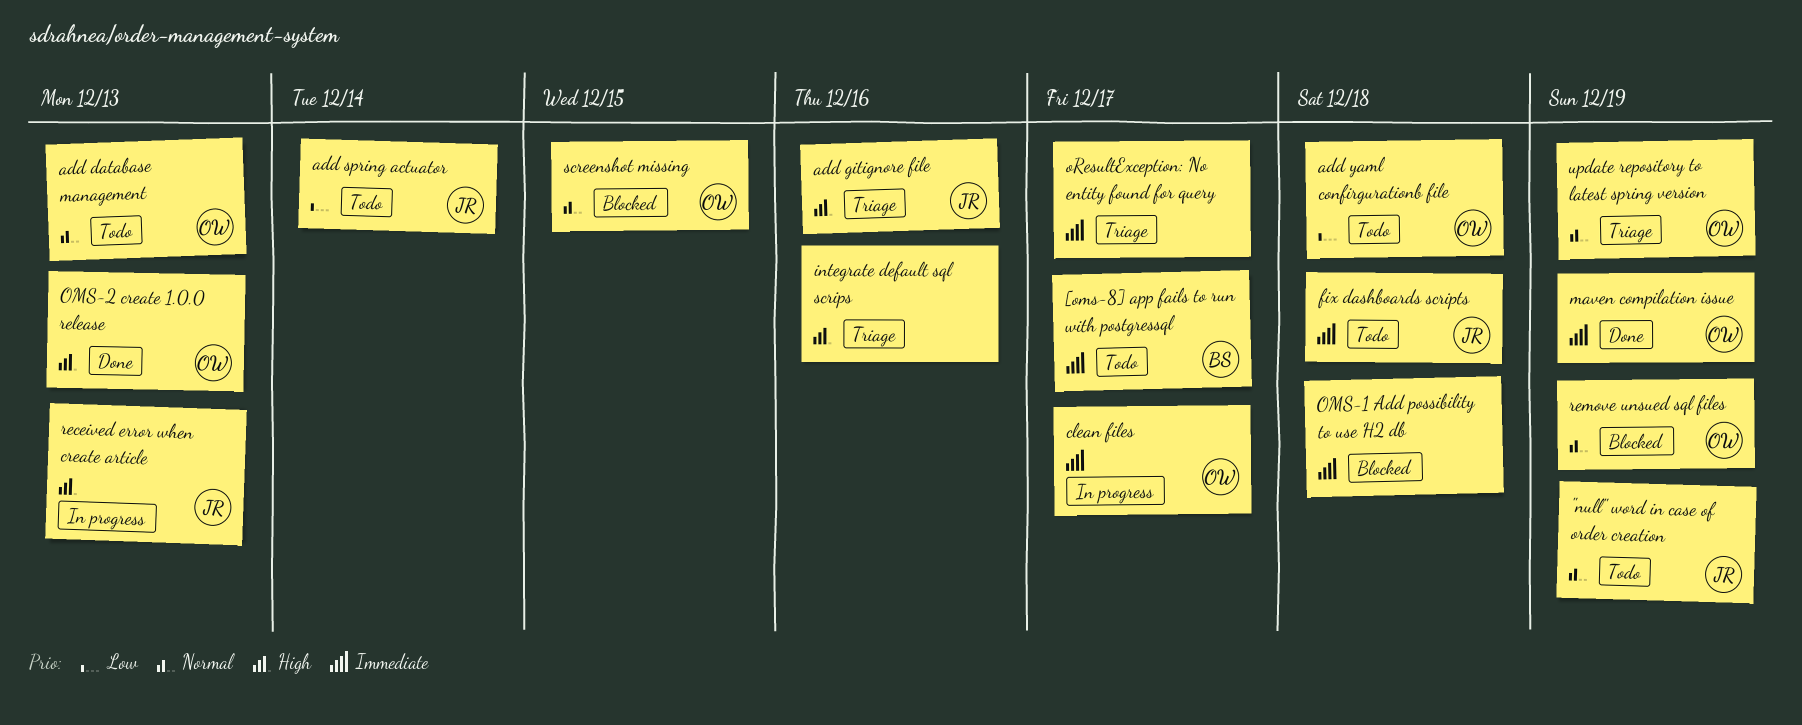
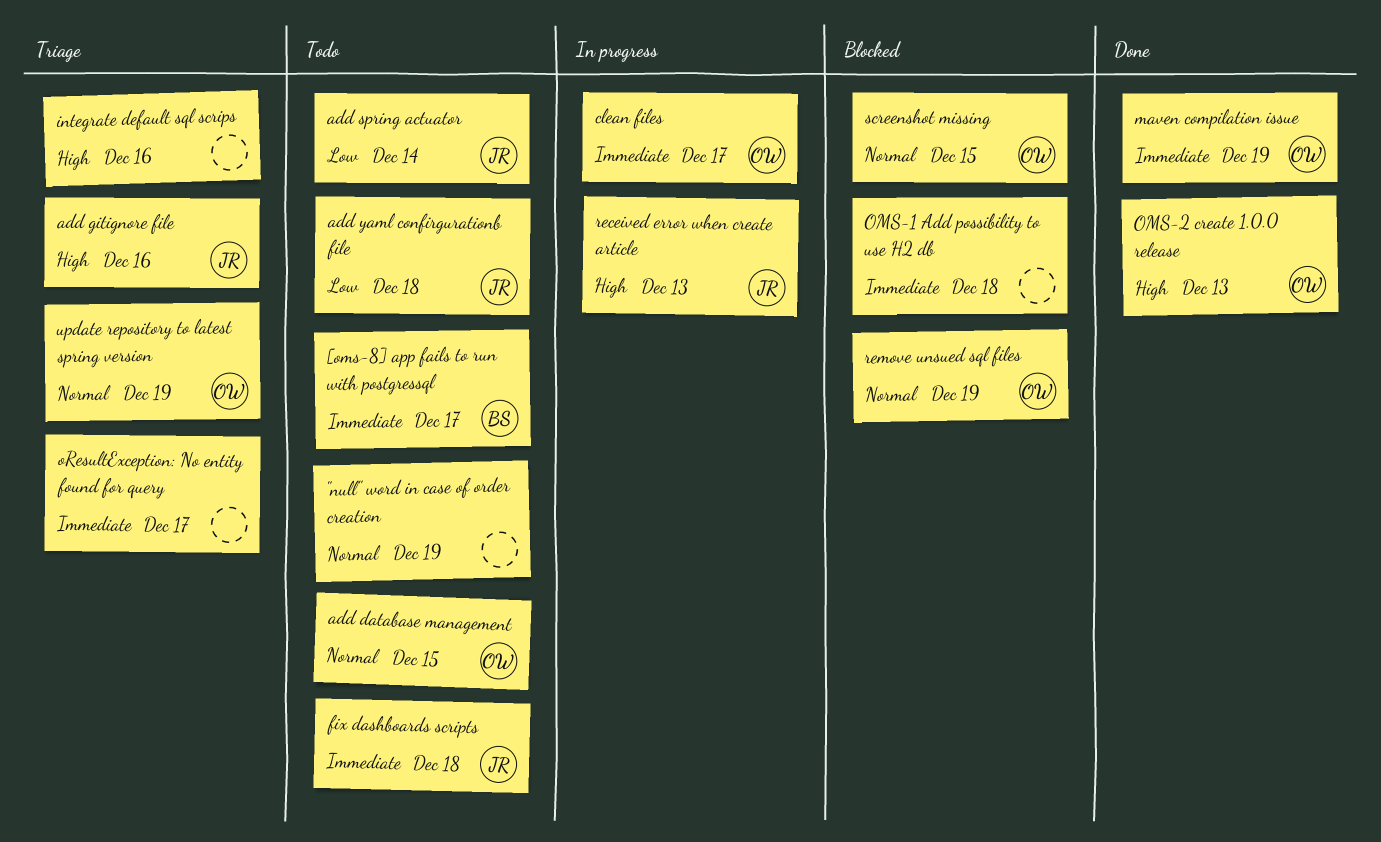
"null" word in case of order creation, owner: JR -> none
add database management, due: Dec 13 -> Dec 15
add yaml confirgurationb file, owner: OW -> JR

